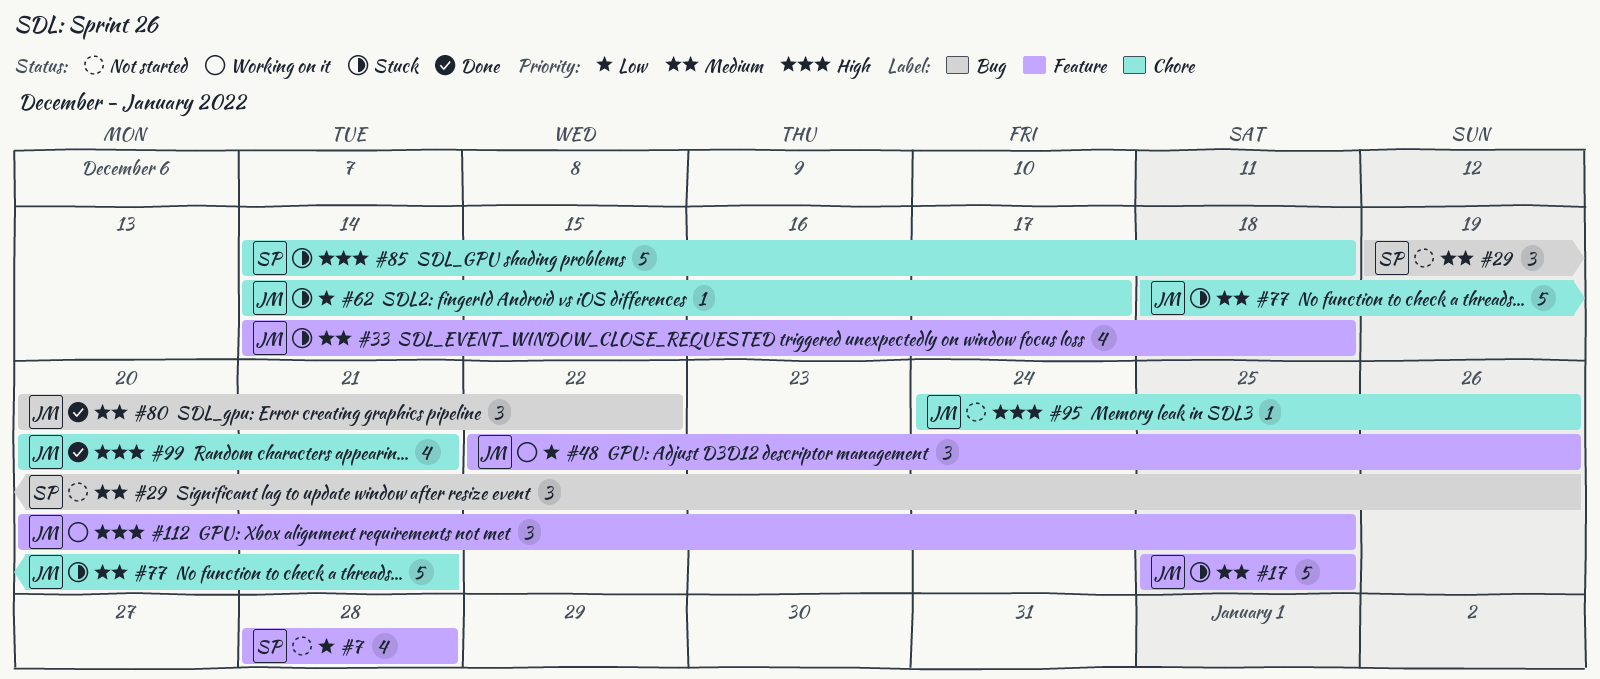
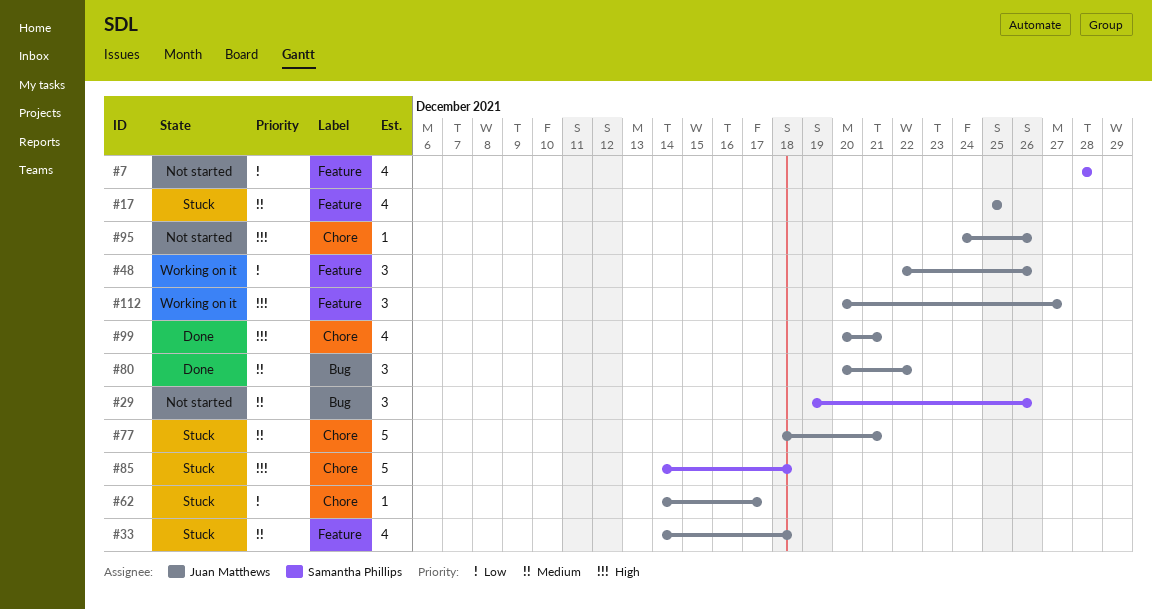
#17, estimate: 5 -> 4
#112, due: Dec 25 -> Dec 27

